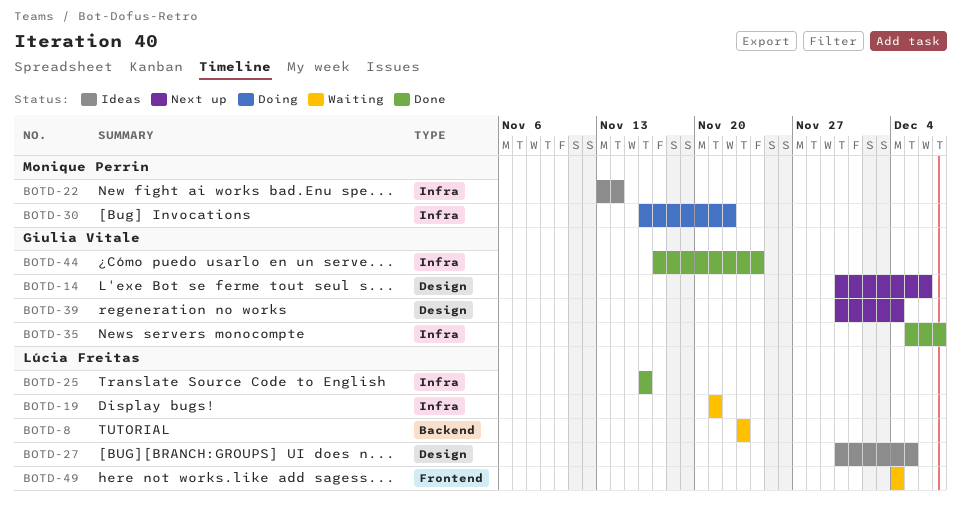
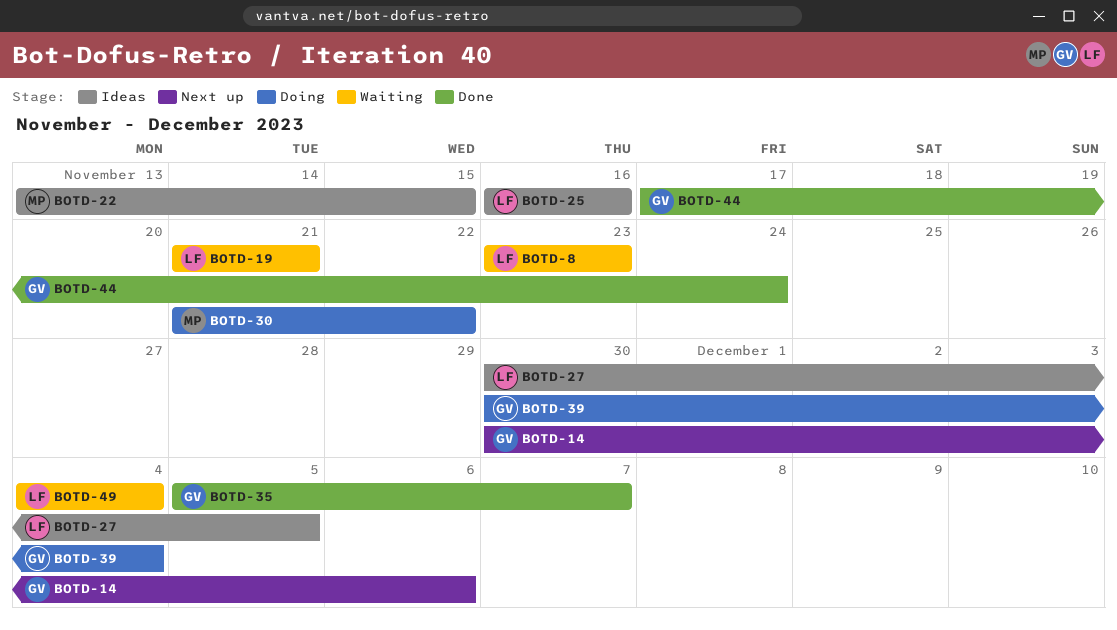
BOTD-22, due: Nov 14 -> Nov 15
BOTD-25, status: Done -> Ideas
BOTD-30, start: Nov 16 -> Nov 21
BOTD-39, status: Next up -> Doing

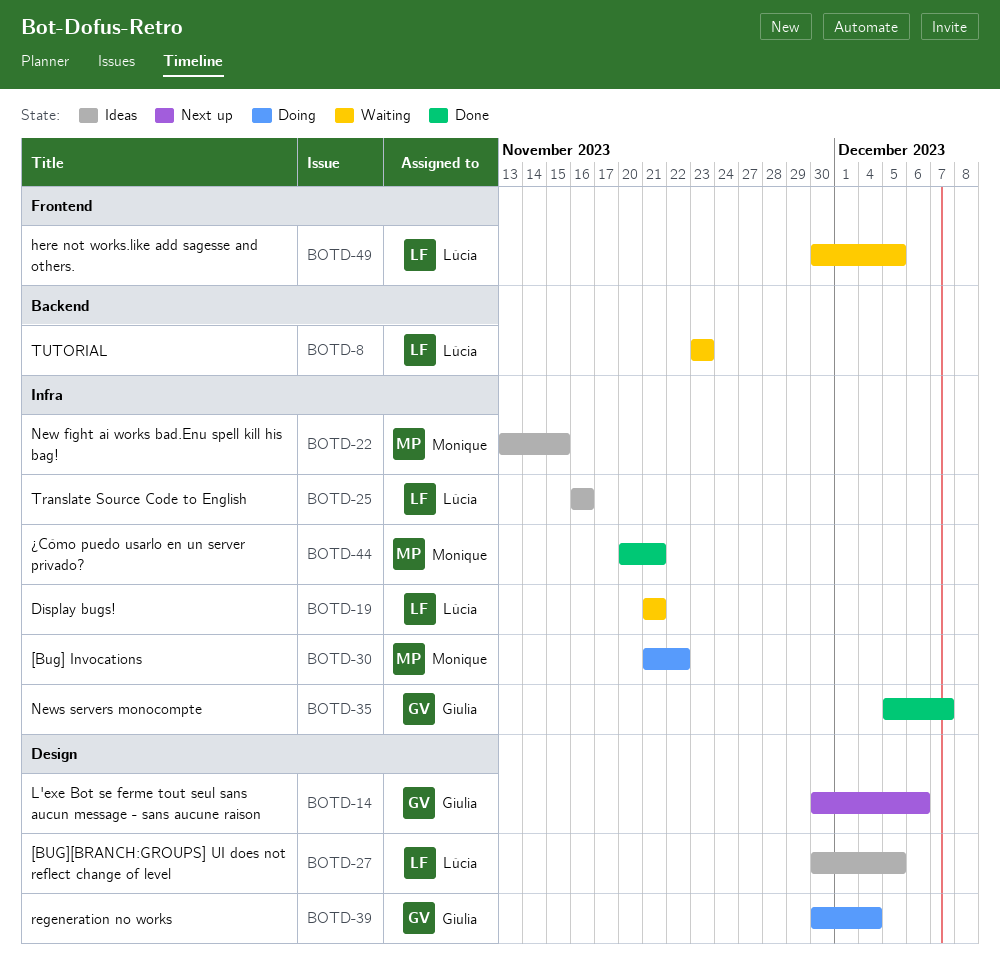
BOTD-44, owner: Giulia -> Monique
BOTD-44, start: Nov 17 -> Nov 20
BOTD-44, due: Nov 24 -> Nov 21
BOTD-49, start: Dec 4 -> Nov 30
BOTD-49, due: Dec 4 -> Dec 5

